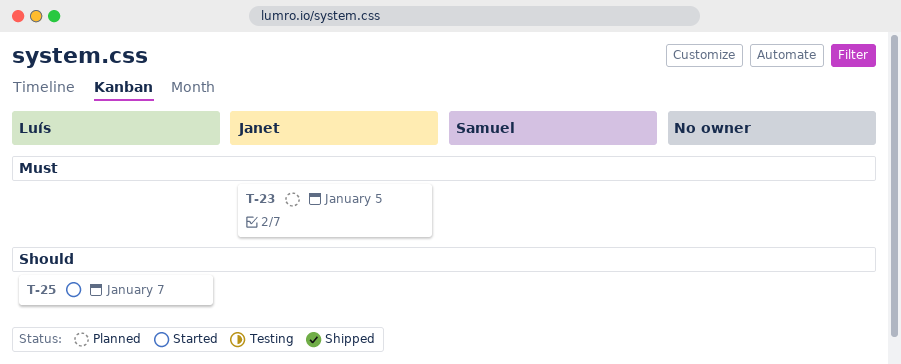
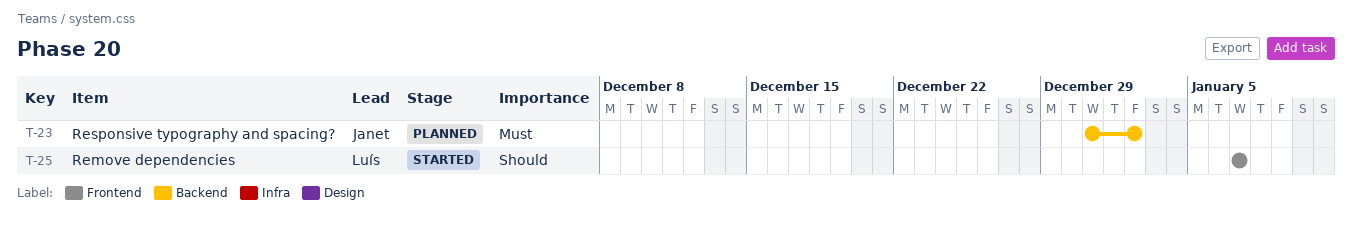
T-23, due: Jan 5 -> Jan 2

